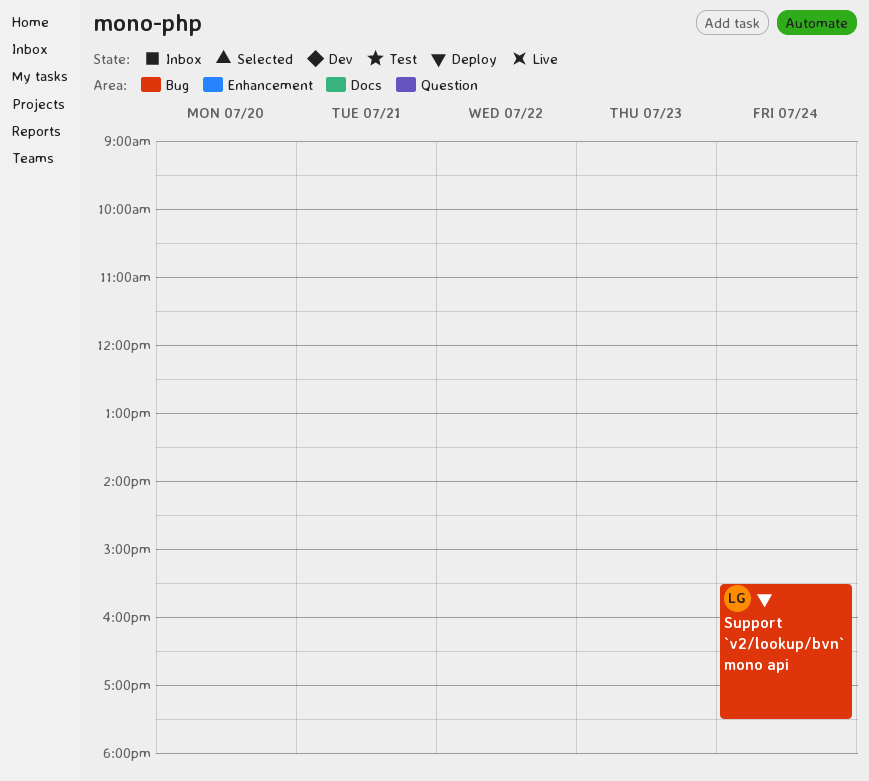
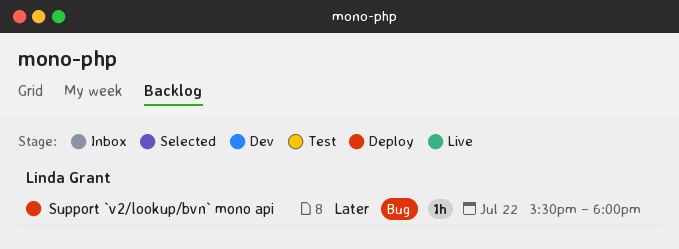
Support `v2/lookup/bvn` mono api, day: Jul 24 -> Jul 22
Support `v2/lookup/bvn` mono api, ends: 17:30 -> 18:00

